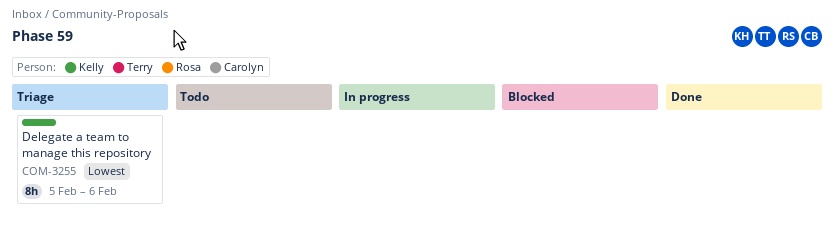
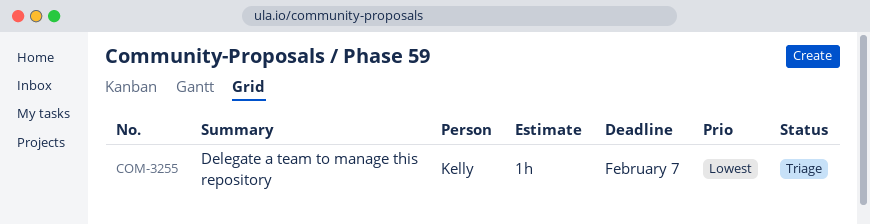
COM-3255, estimate: 8h -> 1h
COM-3255, due: Feb 6 -> Feb 7

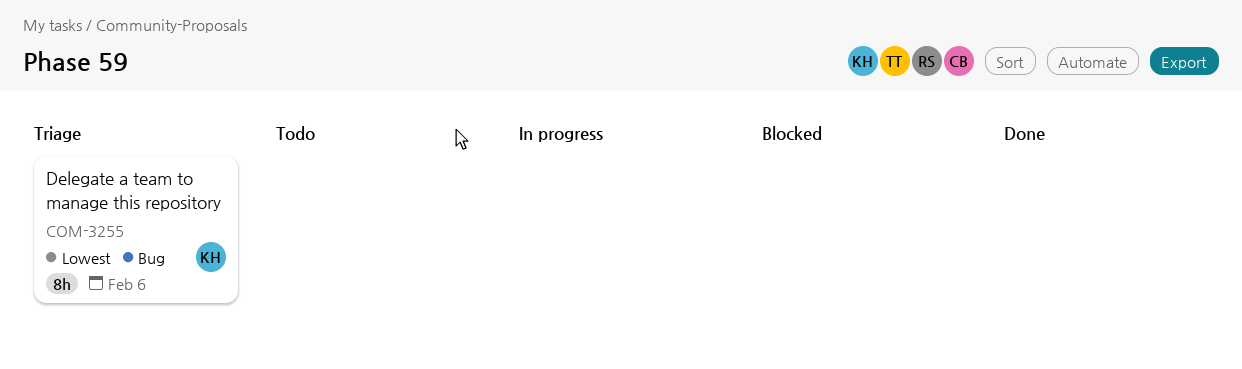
COM-3255, estimate: 1h -> 8h
COM-3255, due: Feb 7 -> Feb 6

